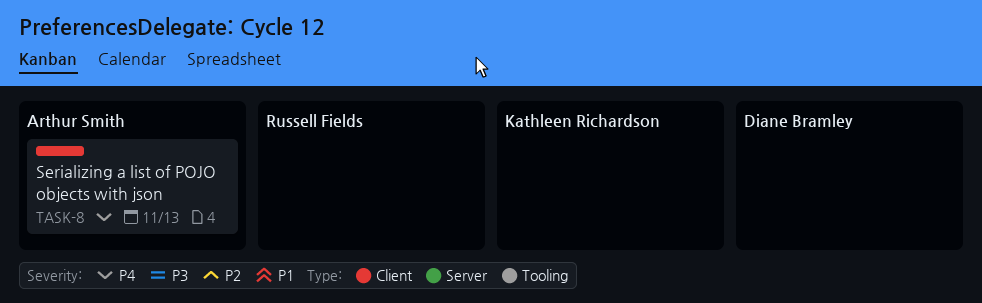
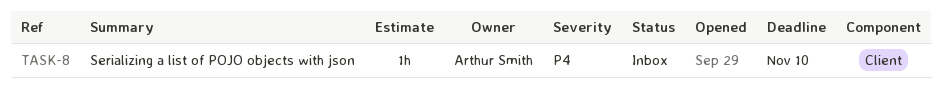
TASK-8, due: Nov 13 -> Nov 10

